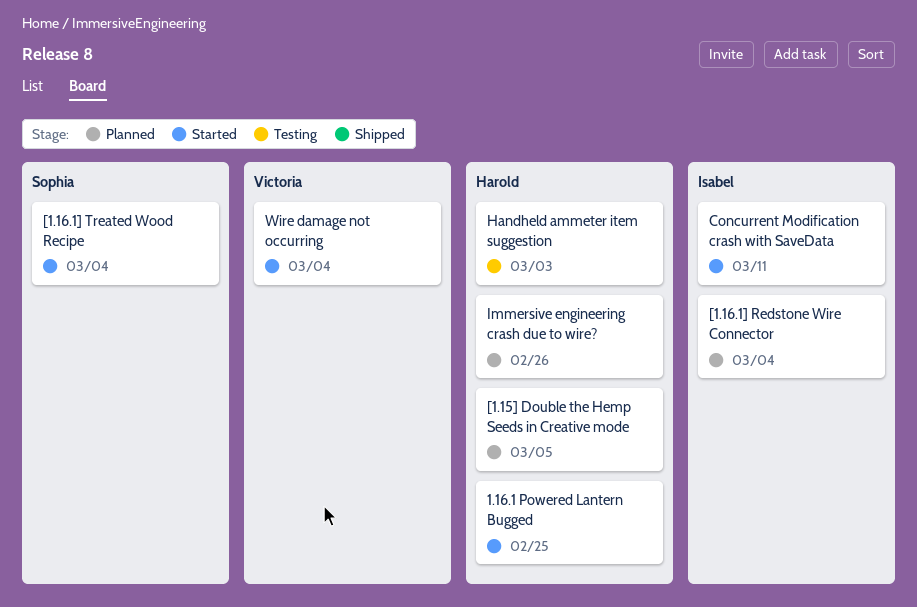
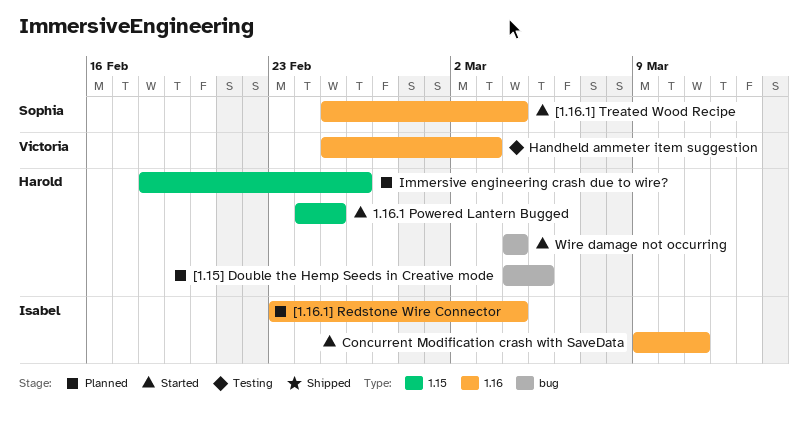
Handheld ammeter item suggestion, owner: Harold -> Victoria
Wire damage not occurring, owner: Victoria -> Harold

